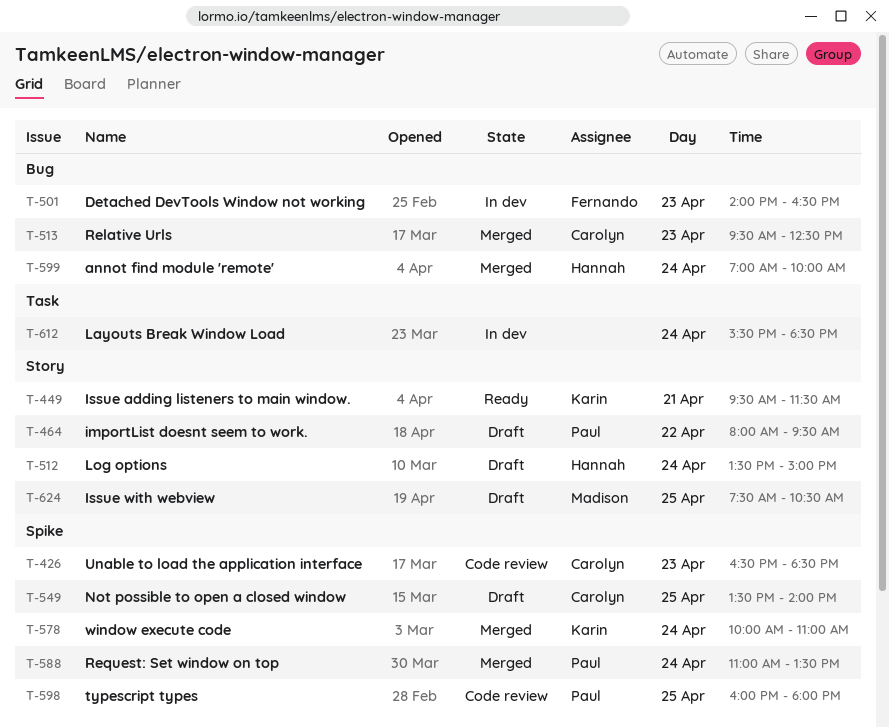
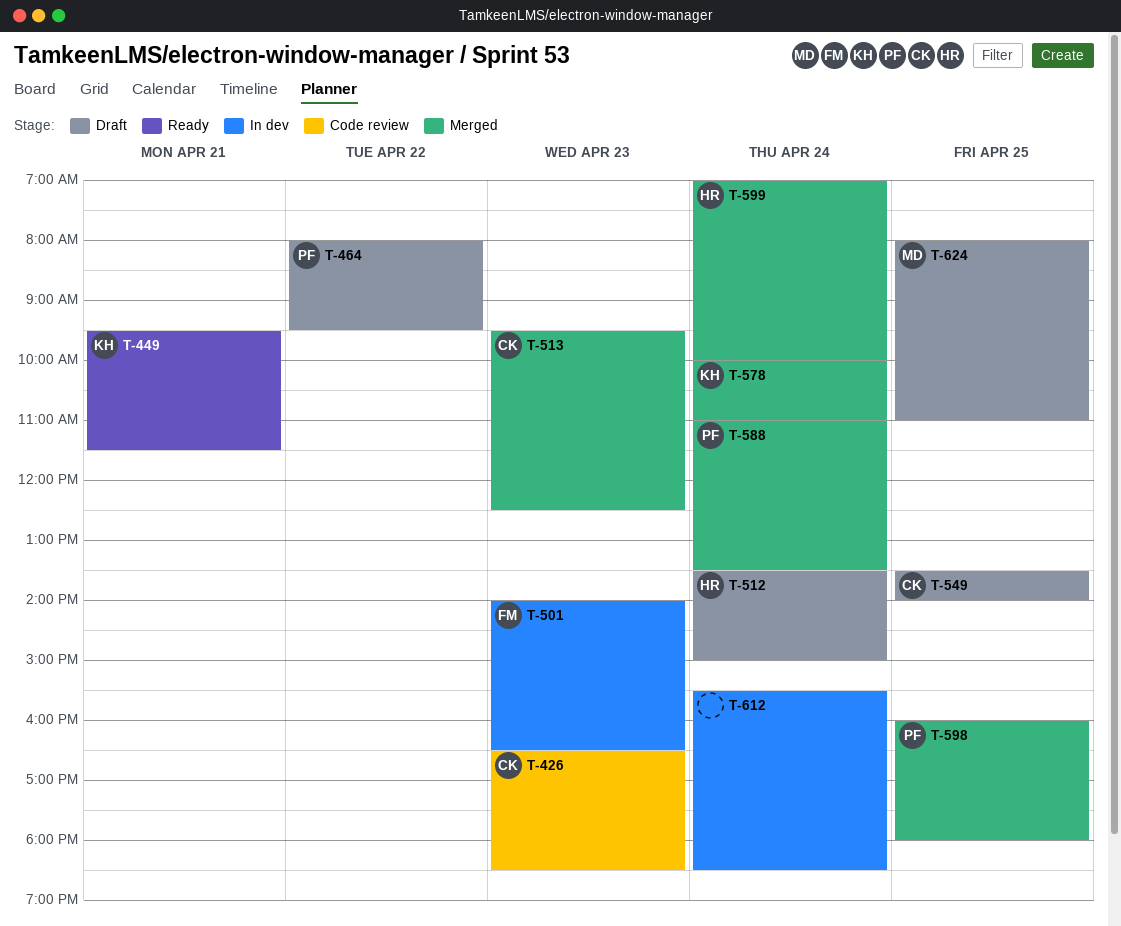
T-598, status: Code review -> Merged
T-624, begins: 07:30 -> 08:00
T-624, ends: 10:30 -> 11:00

